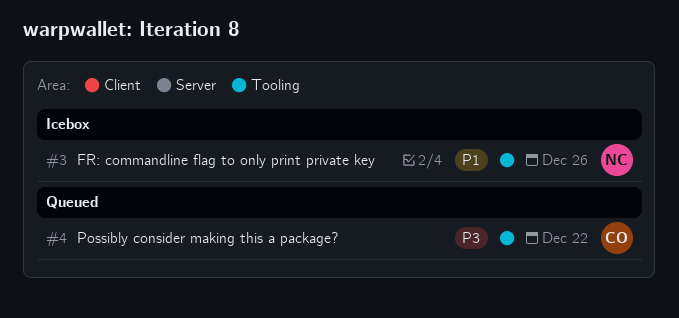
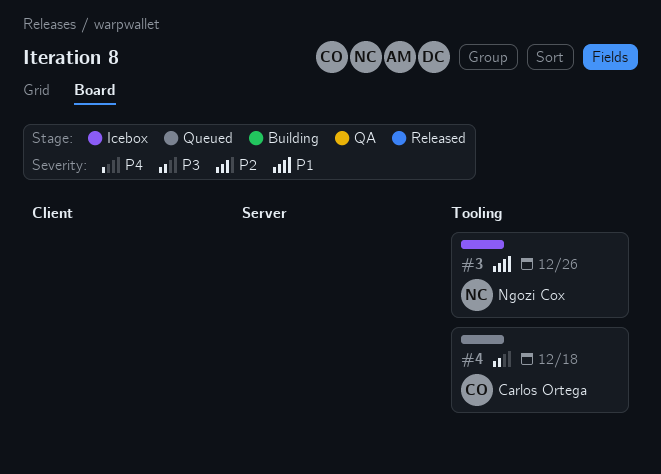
#4, due: Dec 22 -> Dec 18

